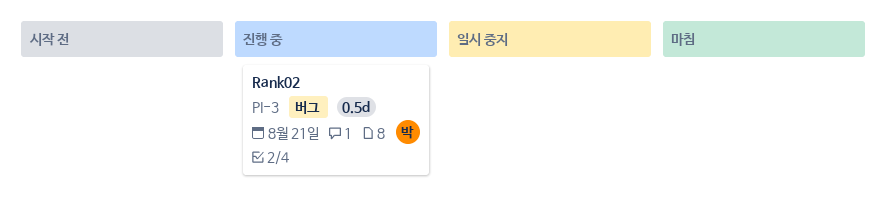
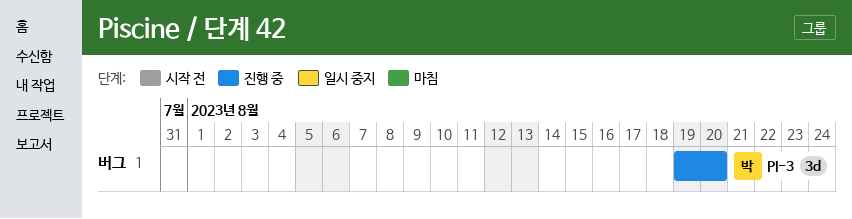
PI-3, estimate: 0.5d -> 3d
PI-3, due: Aug 21 -> Aug 20

